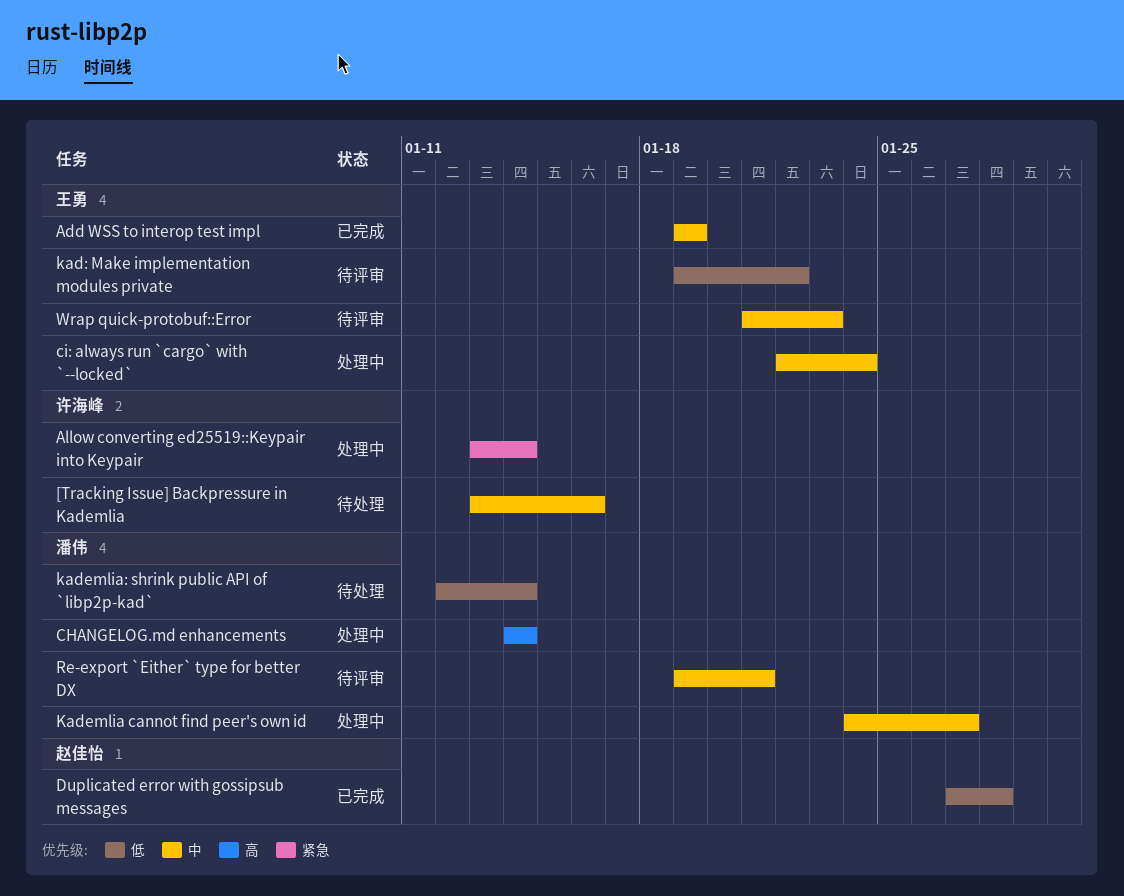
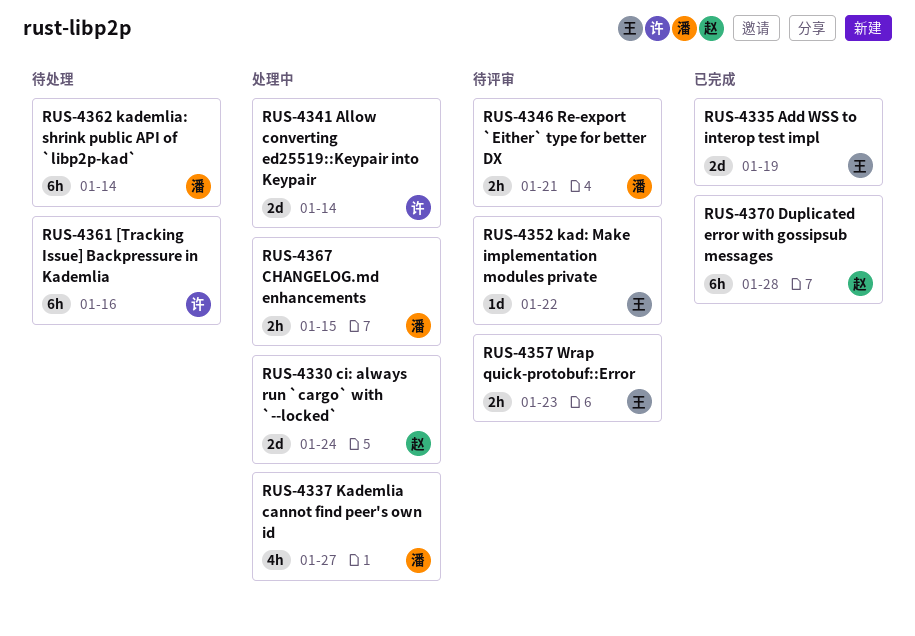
CHANGELOG.md enhancements, due: Jan 14 -> Jan 15
ci: always run `cargo` with `--locked`, owner: 王勇 -> 赵佳怡

